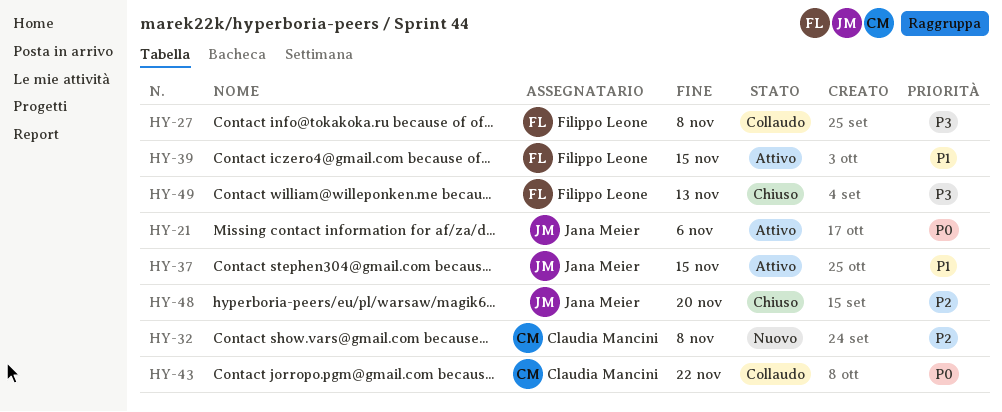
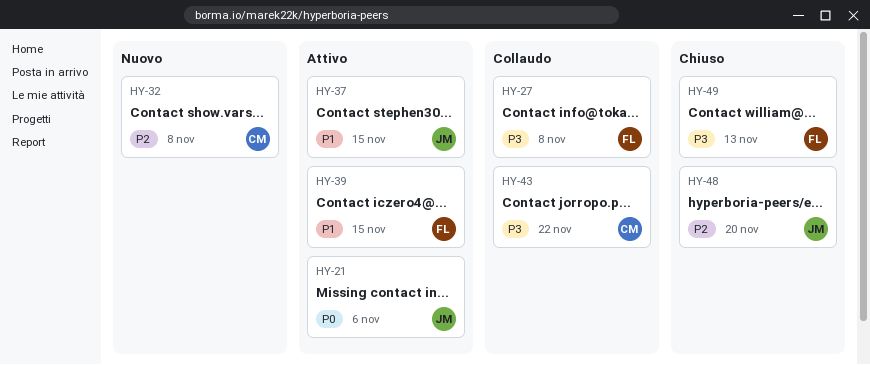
HY-43, priority: P0 -> P3

